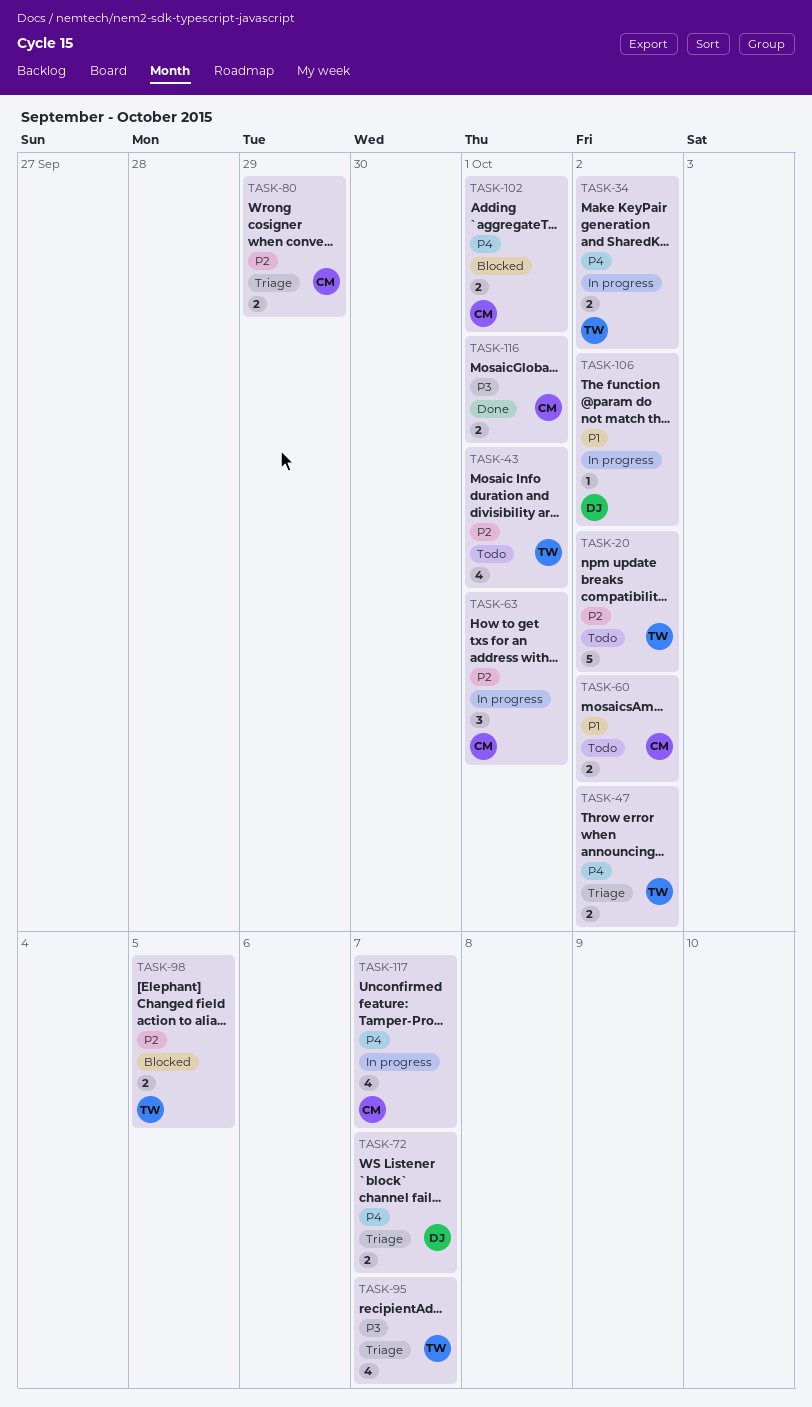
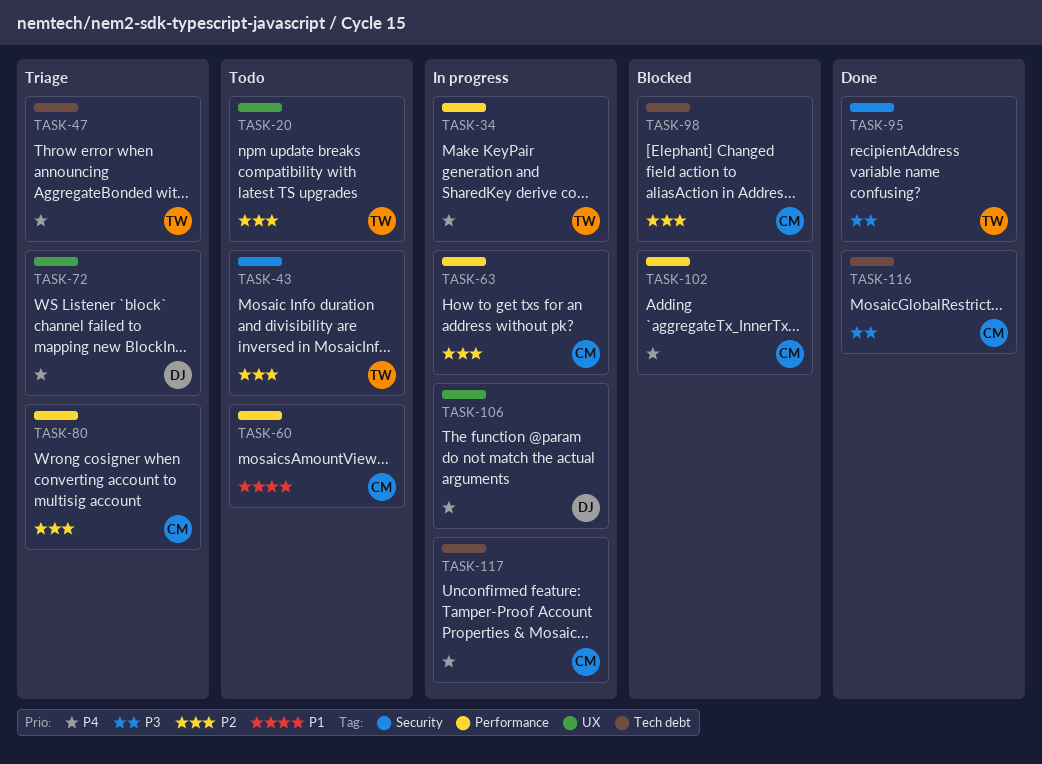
TASK-95, status: Triage -> Done
TASK-98, owner: TW -> CM
TASK-106, priority: P1 -> P4

